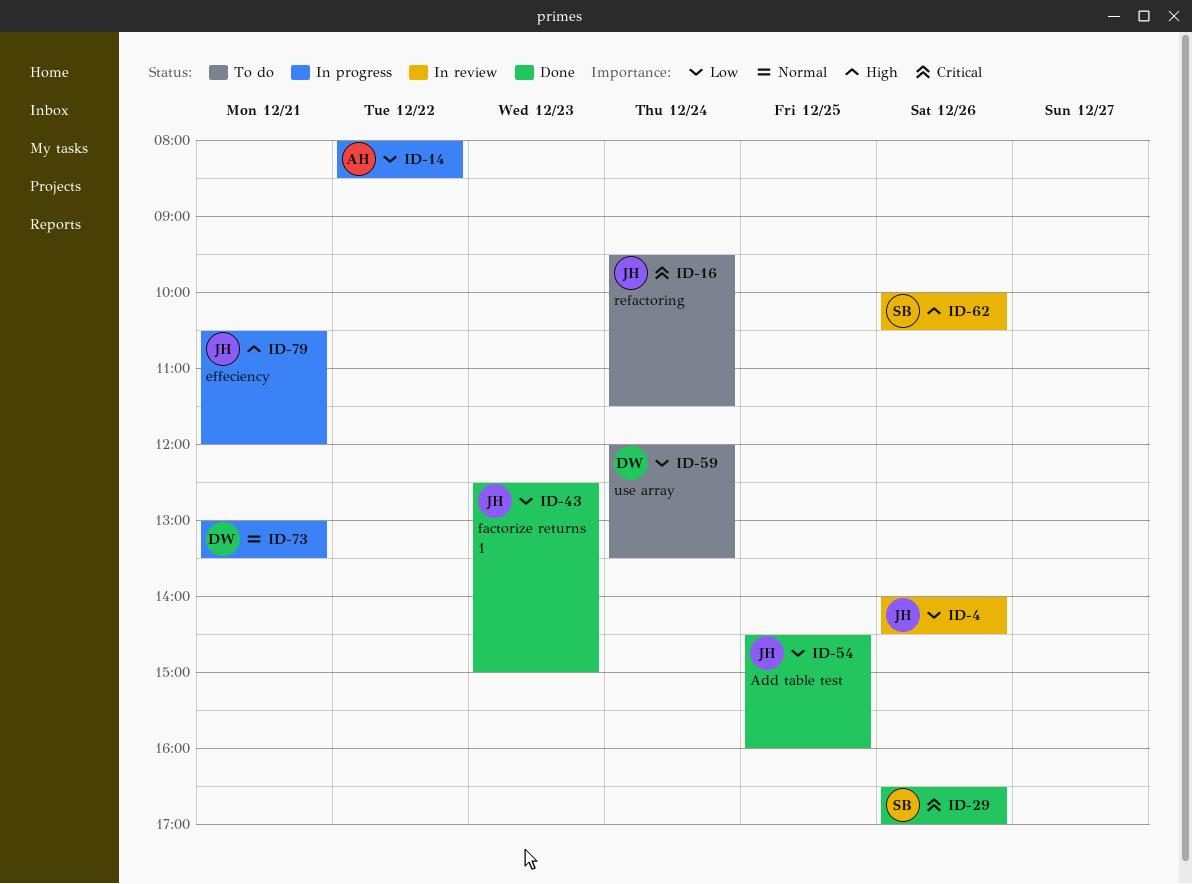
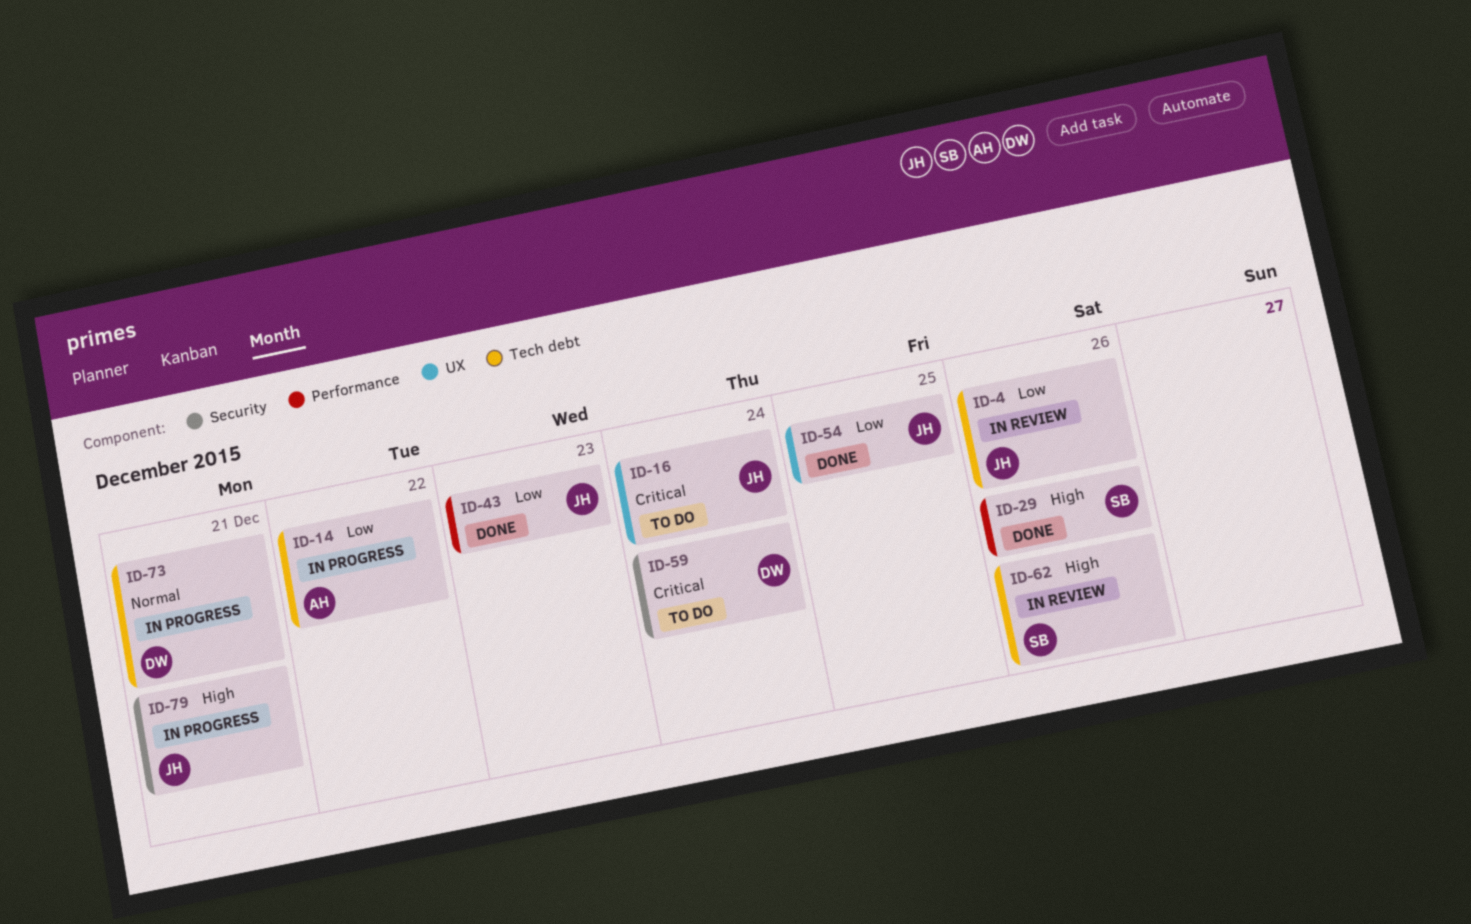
ID-29, priority: Critical -> High
ID-59, priority: Low -> Critical

